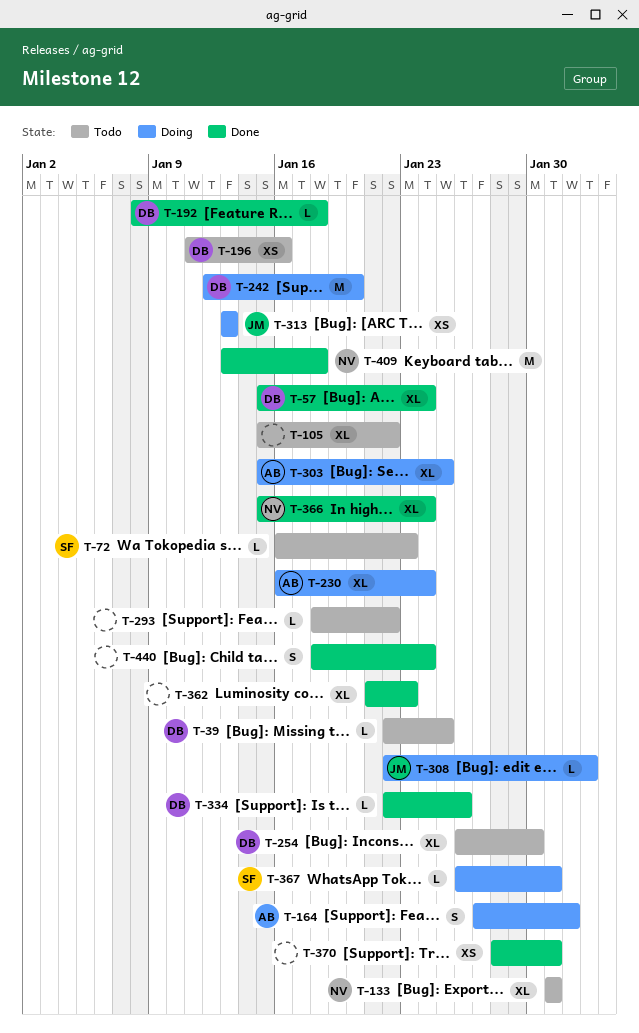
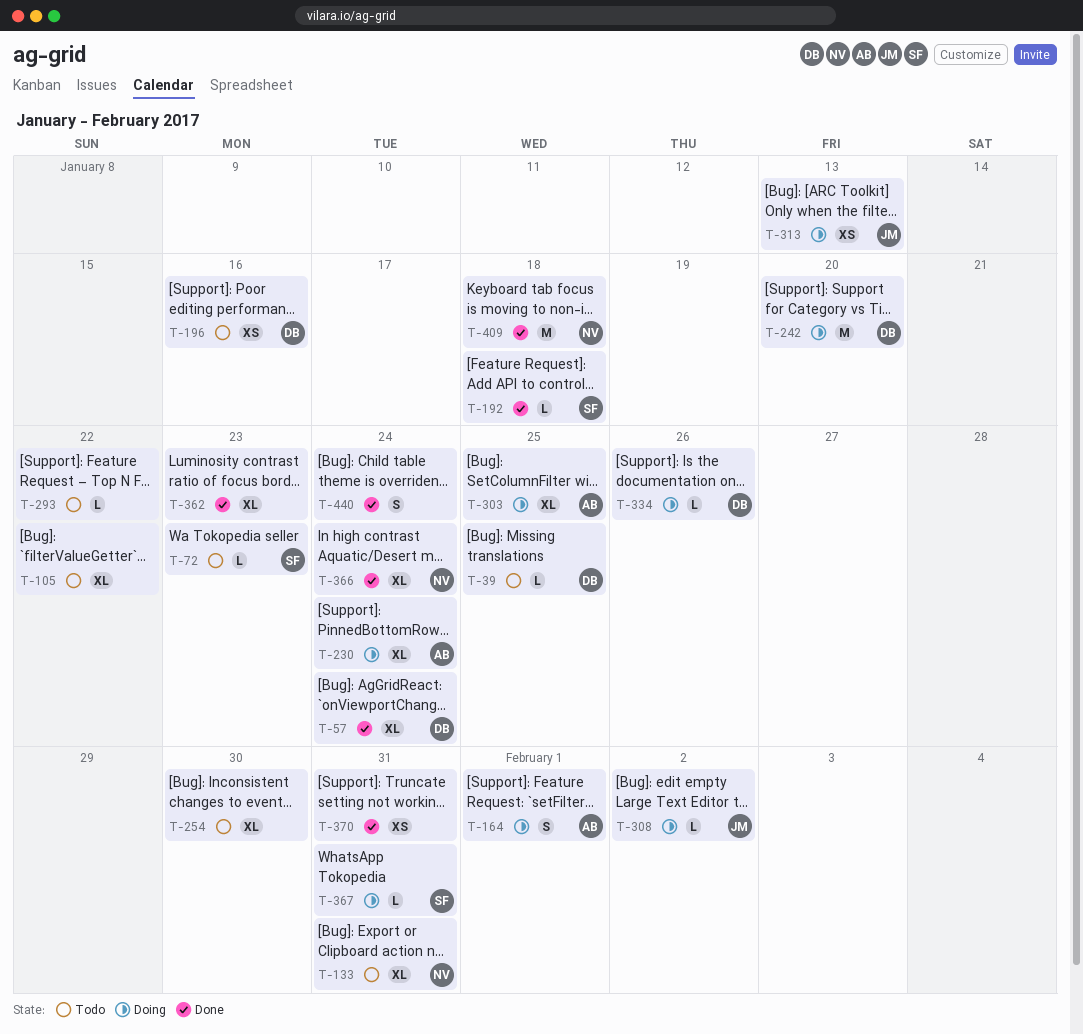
T-192, owner: DB -> SF
T-254, owner: DB -> none
T-334, status: Done -> Doing

